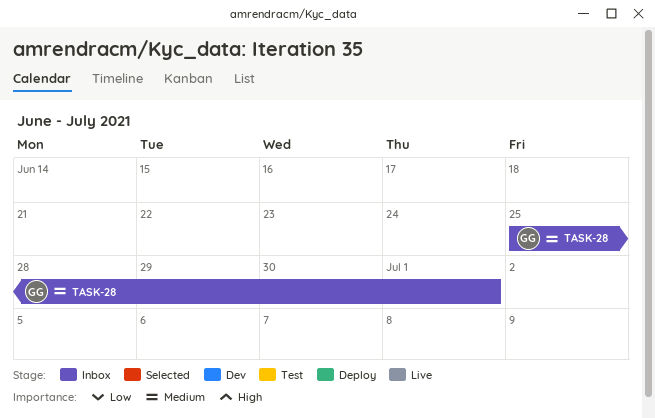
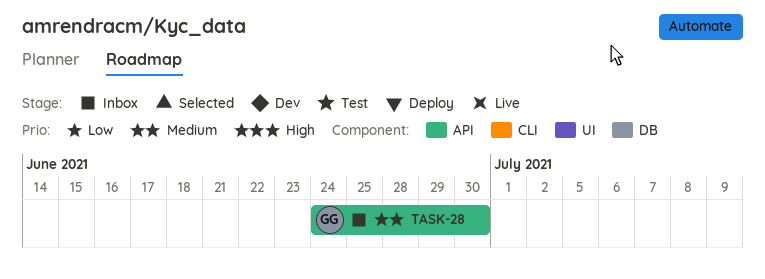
TASK-28, start: Jun 25 -> Jun 24
TASK-28, due: Jul 1 -> Jun 30

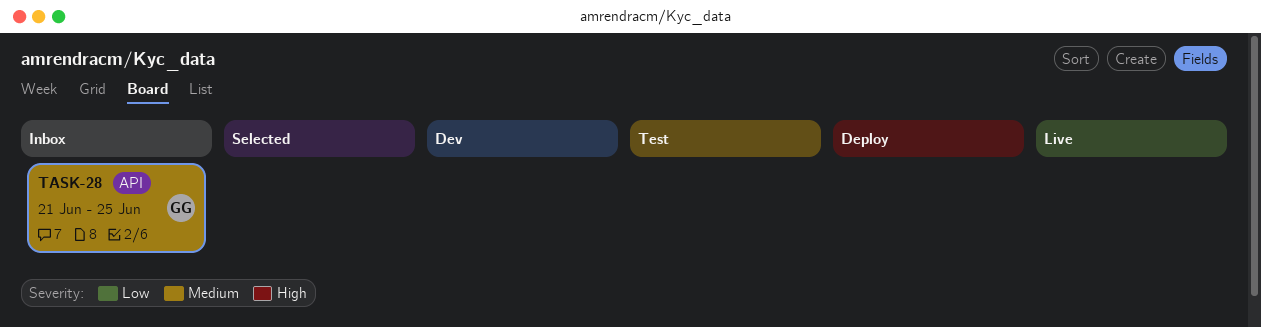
TASK-28, start: Jun 24 -> Jun 21
TASK-28, due: Jun 30 -> Jun 25

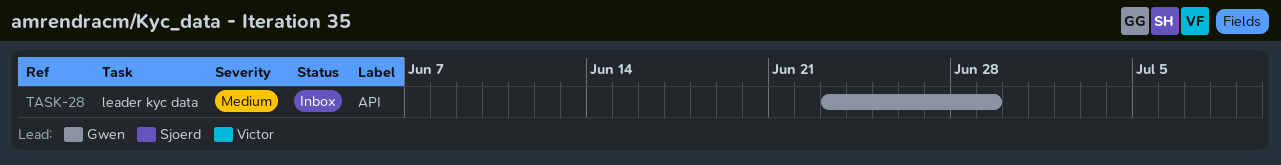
TASK-28, start: Jun 21 -> Jun 23
TASK-28, due: Jun 25 -> Jun 29

